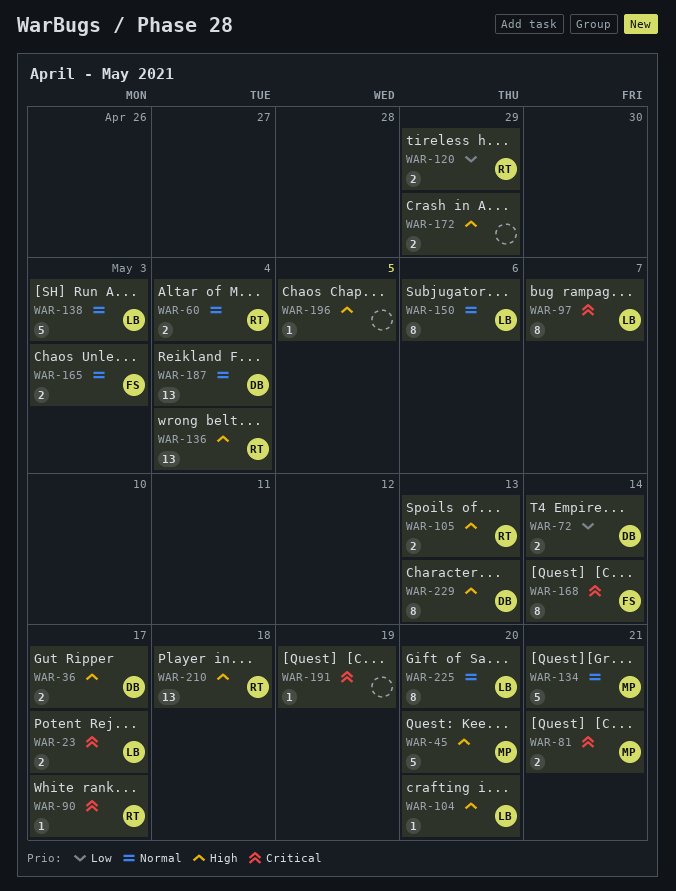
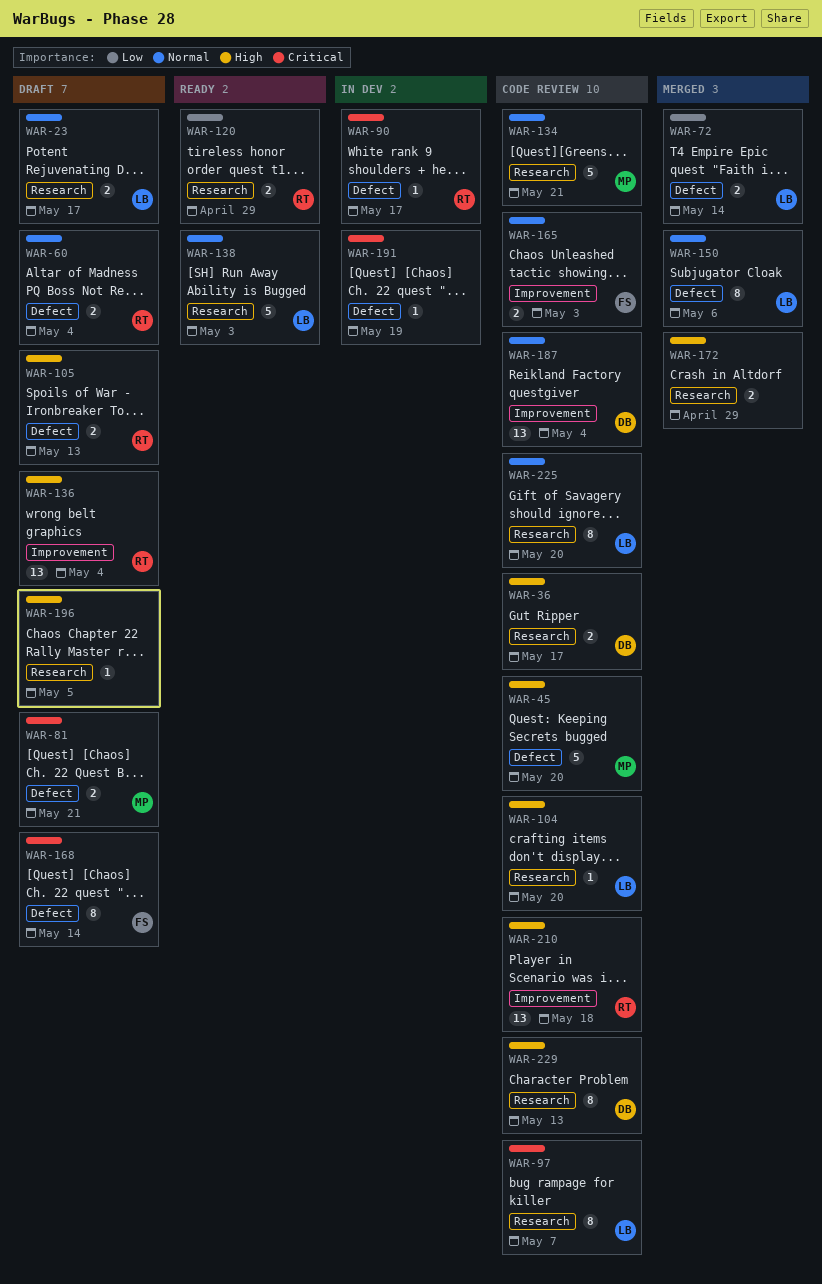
WAR-23, priority: Critical -> Normal
WAR-72, owner: DB -> LB

